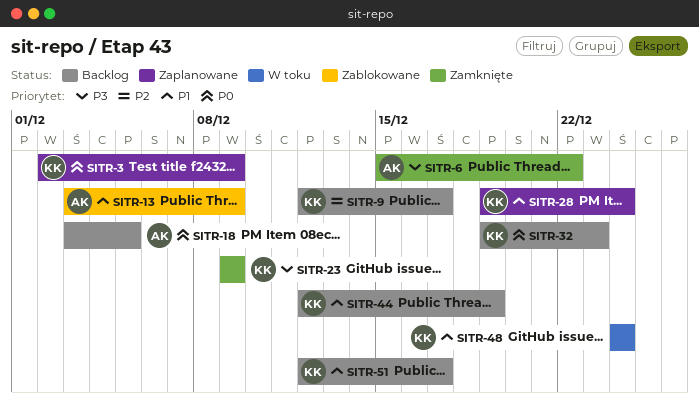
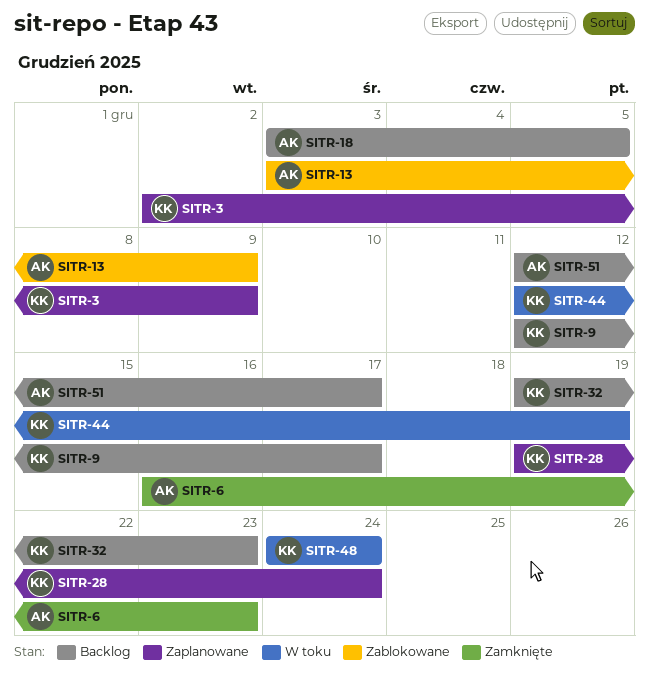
SITR-6, start: Dec 15 -> Dec 16
SITR-6, due: Dec 22 -> Dec 23
SITR-23: present -> none
SITR-44, status: Backlog -> W toku
SITR-51, owner: KK -> AK

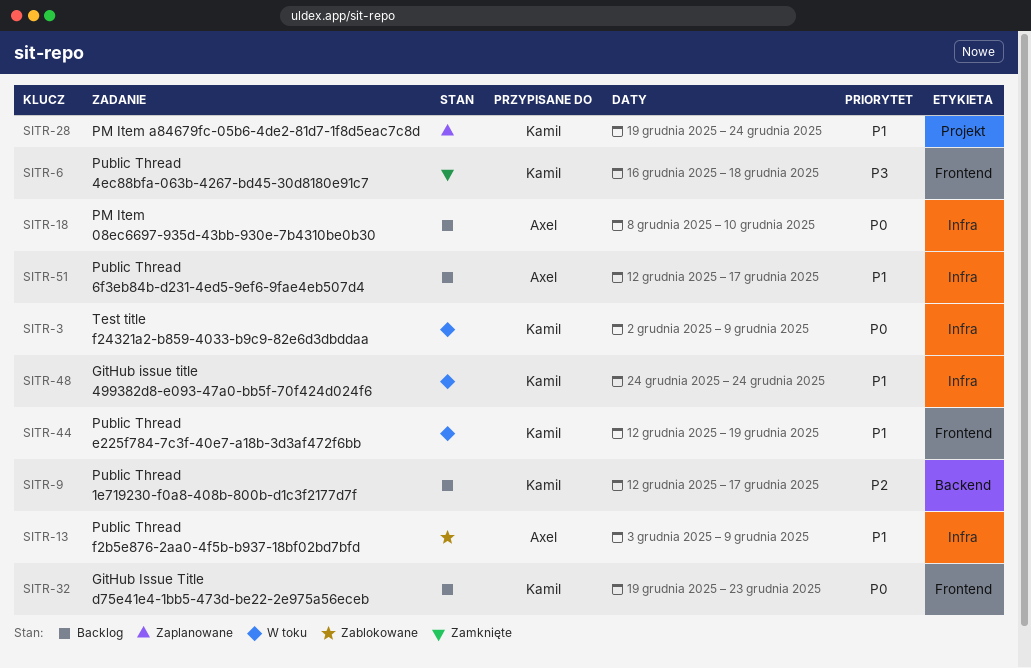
SITR-3, status: Zaplanowane -> W toku
SITR-6, owner: Axel -> Kamil
SITR-6, due: Dec 23 -> Dec 18
SITR-18, start: Dec 3 -> Dec 8
SITR-18, due: Dec 5 -> Dec 10

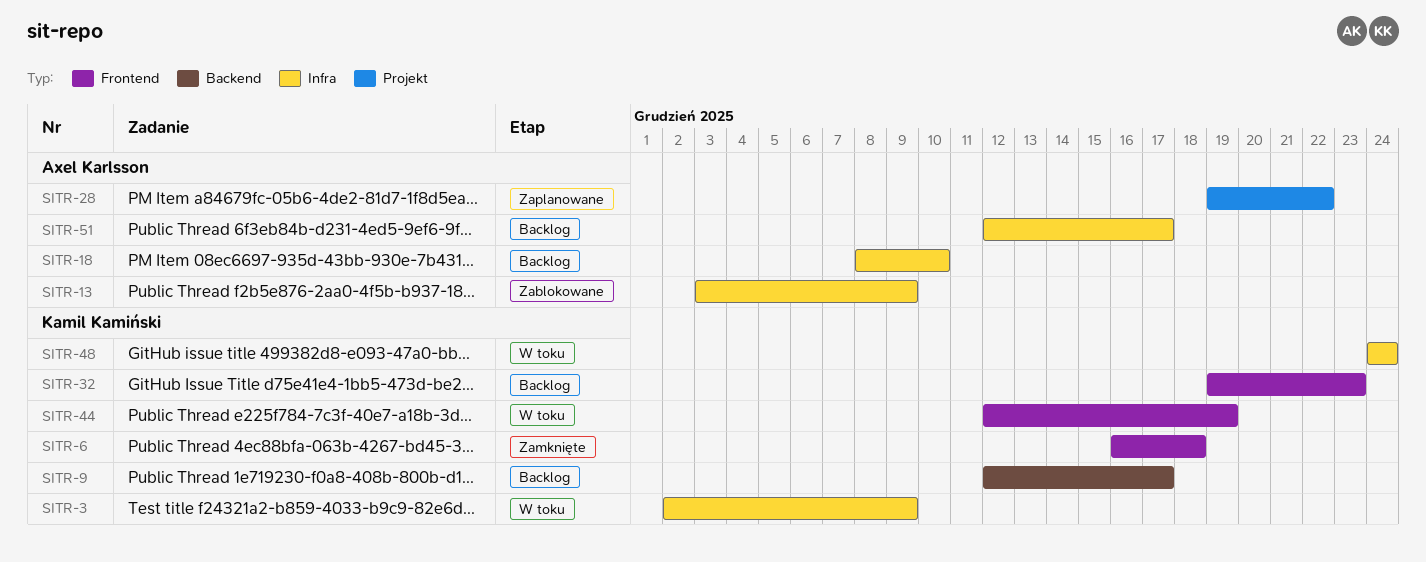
SITR-28, owner: Kamil Kamiński -> Axel Karlsson
SITR-28, due: Dec 24 -> Dec 22

